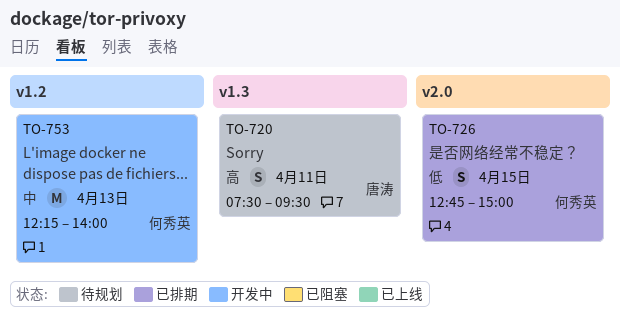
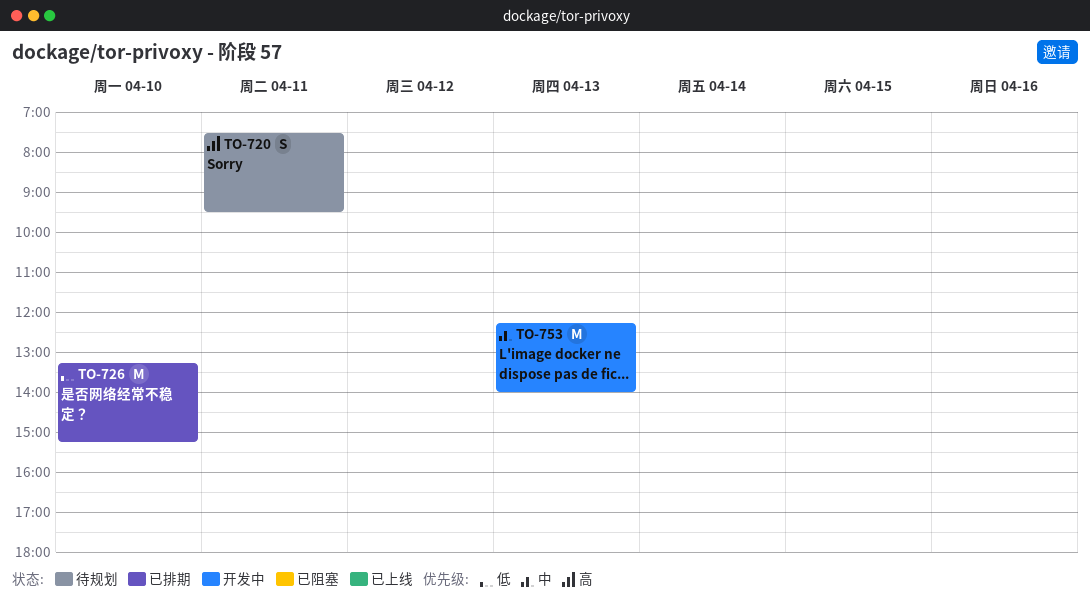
TO-726, estimate: S -> M
TO-726, day: Apr 15 -> Apr 10
TO-726, begins: 12:45 -> 13:15
TO-726, ends: 15:00 -> 15:15

